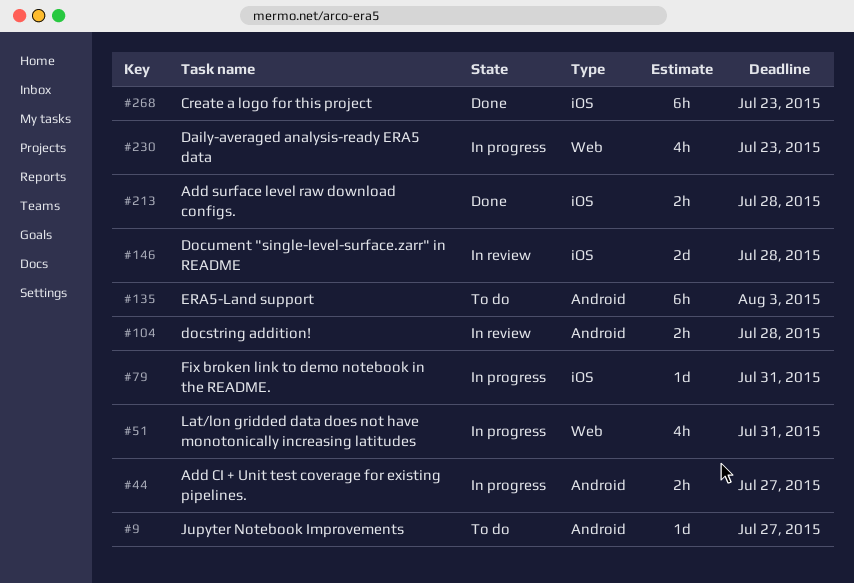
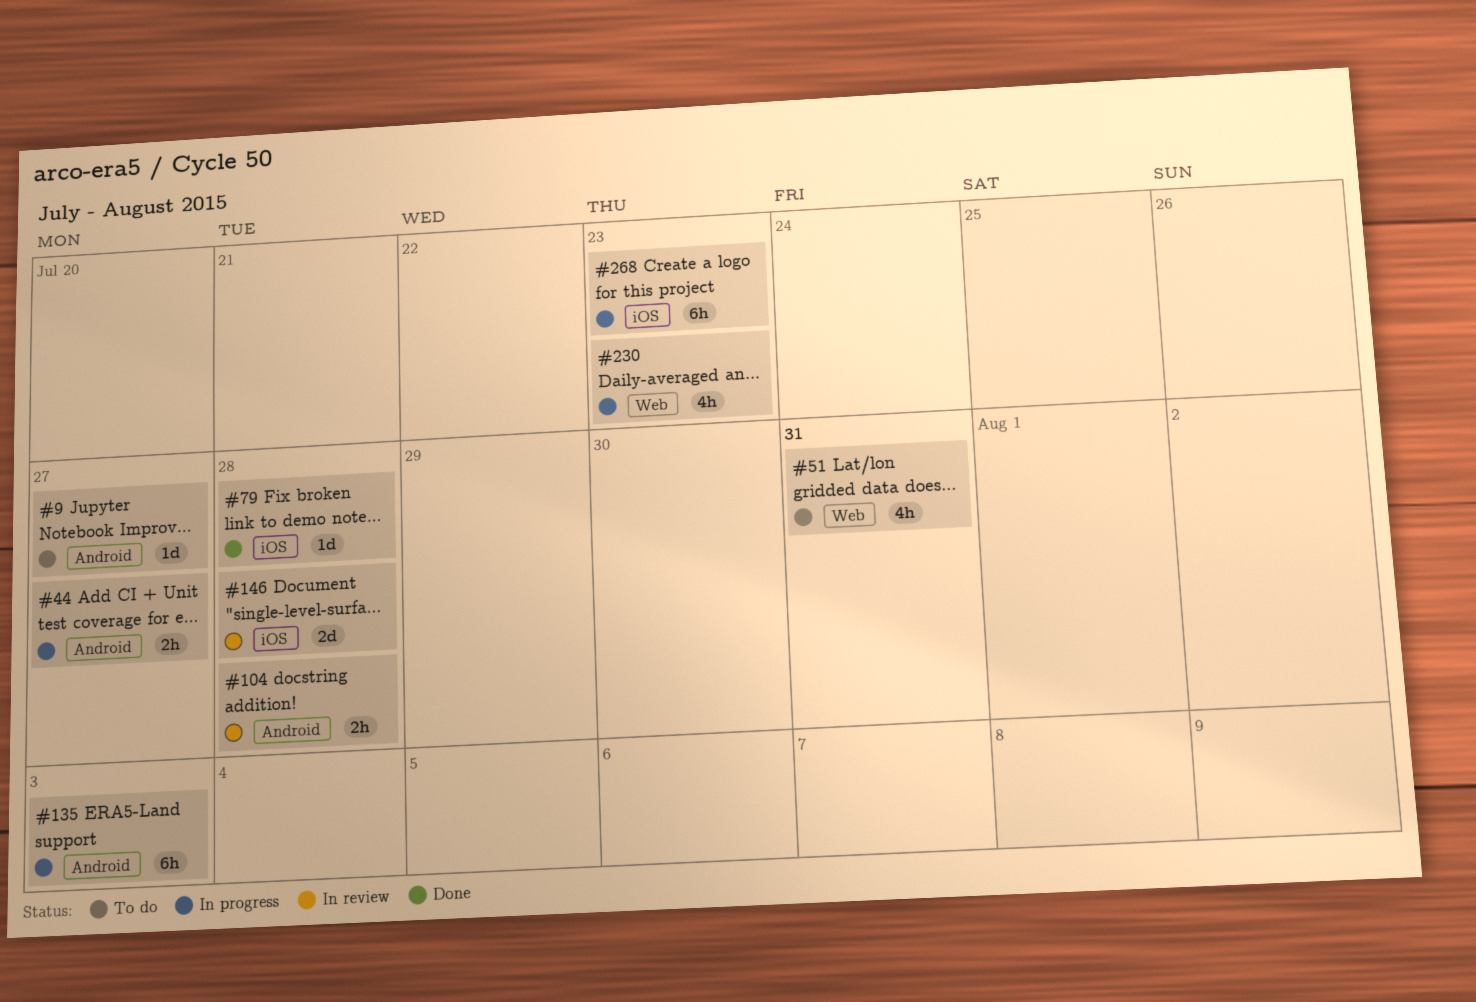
#51, status: In progress -> To do
#79, status: In progress -> Done
#79, due: Jul 31 -> Jul 28
#135, status: To do -> In progress
#213: present -> none
#268, status: Done -> In progress

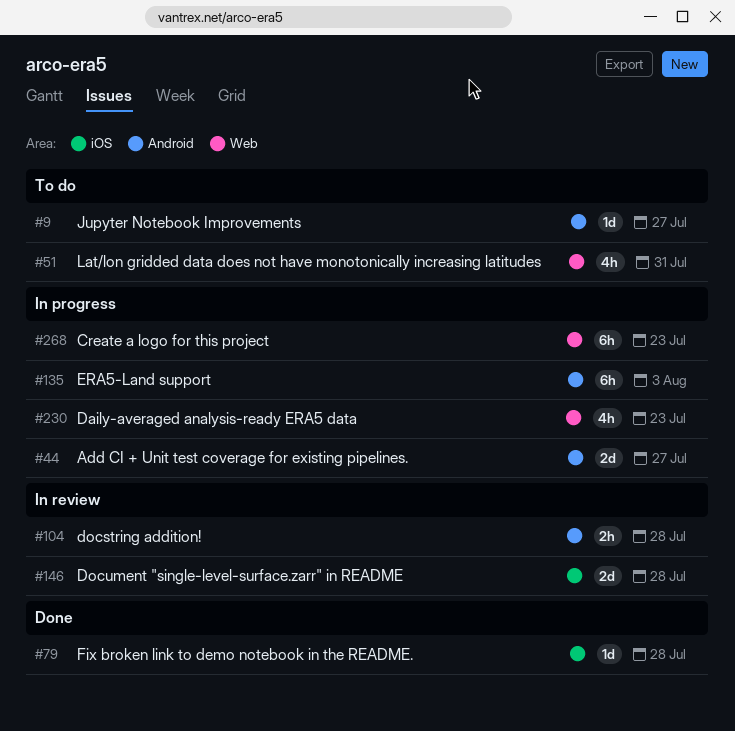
#44, estimate: 2h -> 2d
#268, label: iOS -> Web

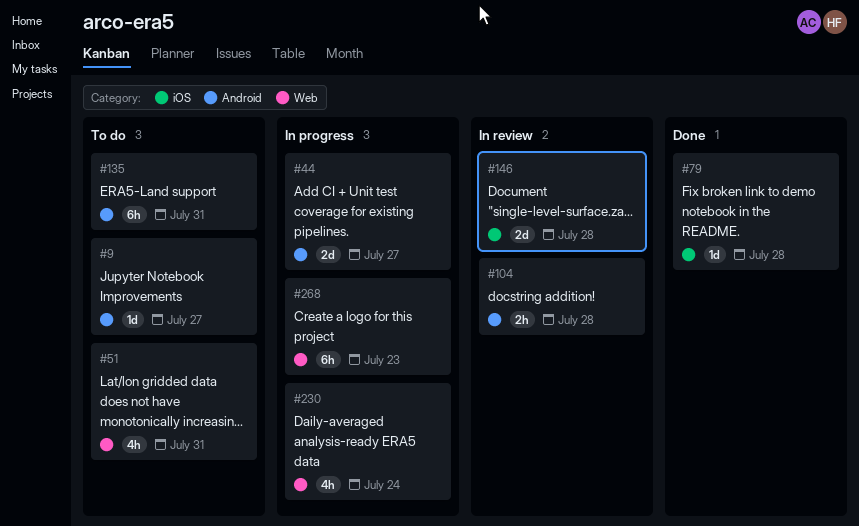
#135, status: In progress -> To do
#135, due: Aug 3 -> Jul 31
#230, due: Jul 23 -> Jul 24

